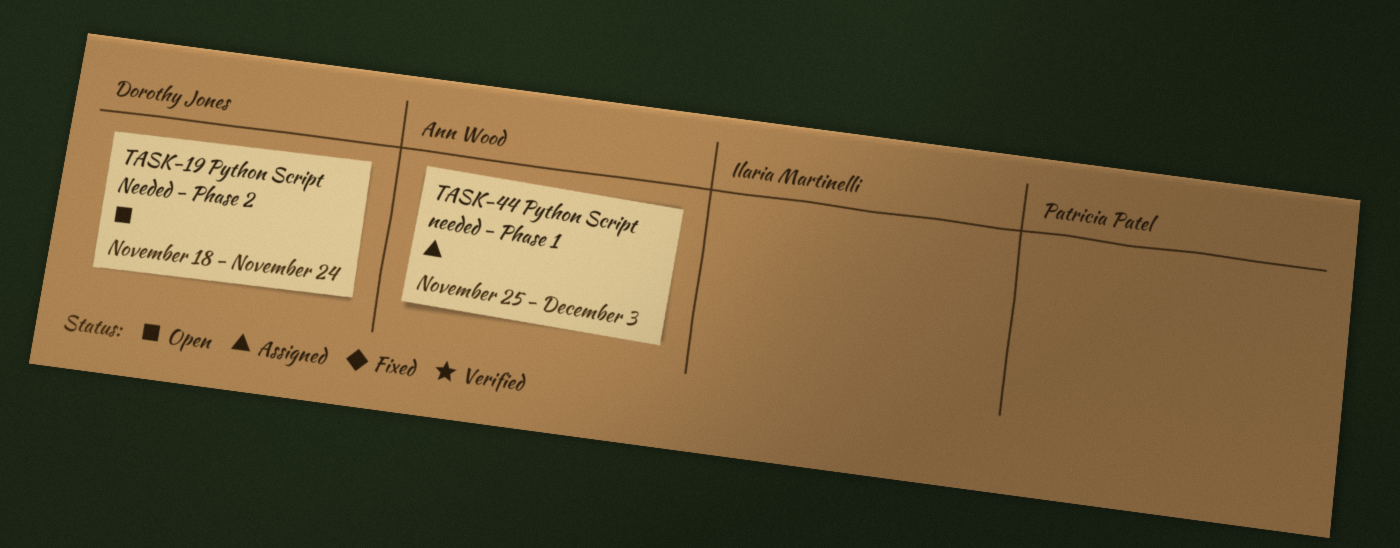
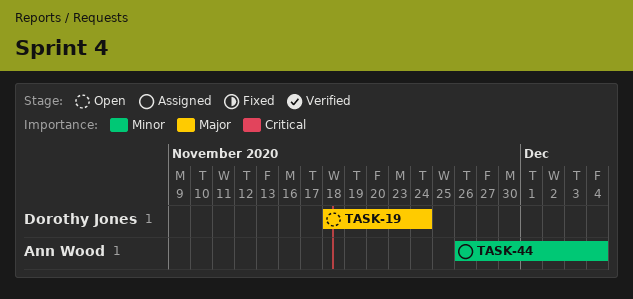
TASK-44, start: Nov 25 -> Nov 26
TASK-44, due: Dec 3 -> Dec 4

